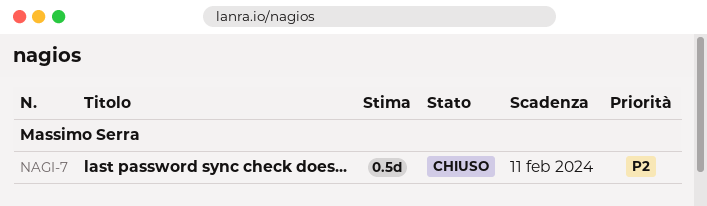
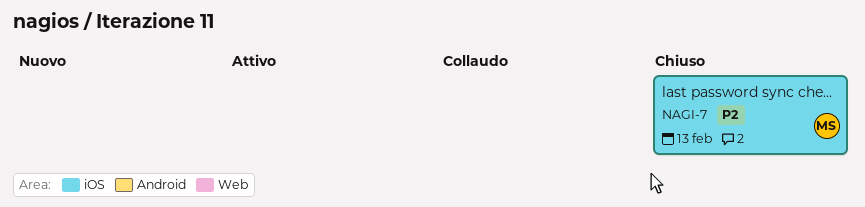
NAGI-7, due: Feb 11 -> Feb 13

